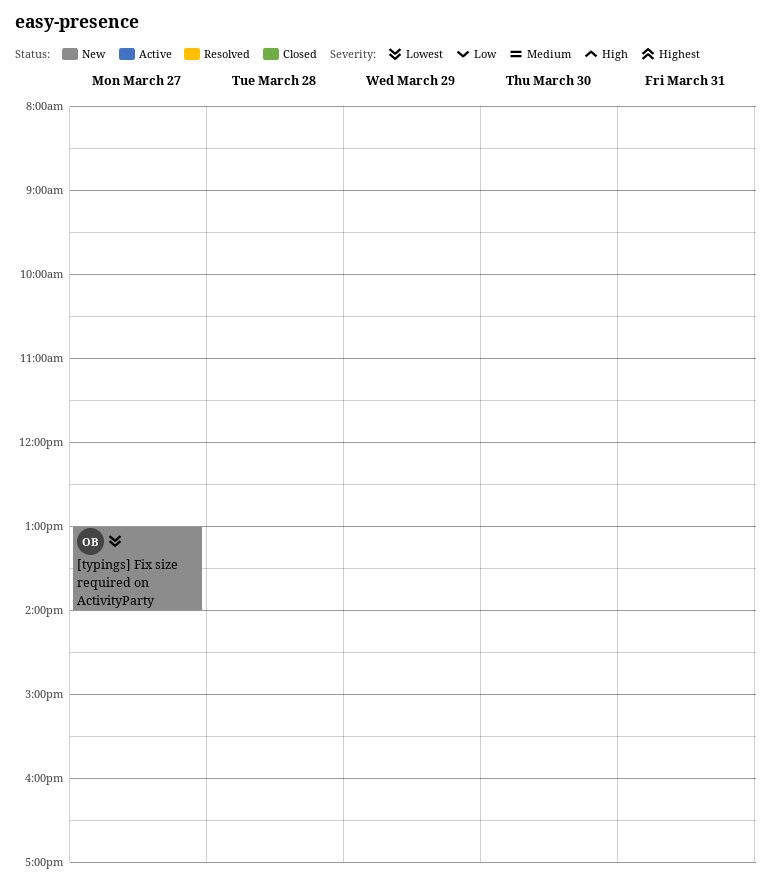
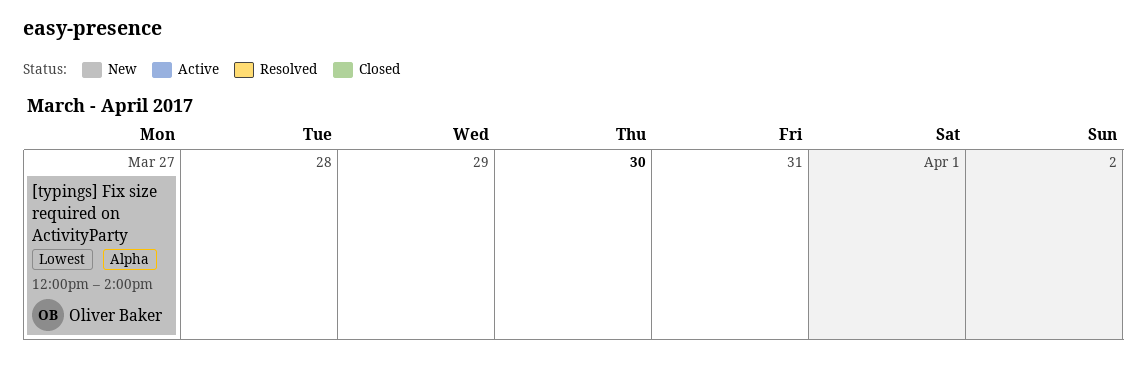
[typings] Fix size required on ActivityParty, begins: 13:00 -> 12:00

